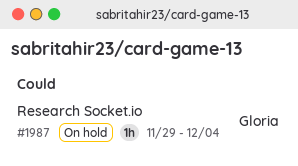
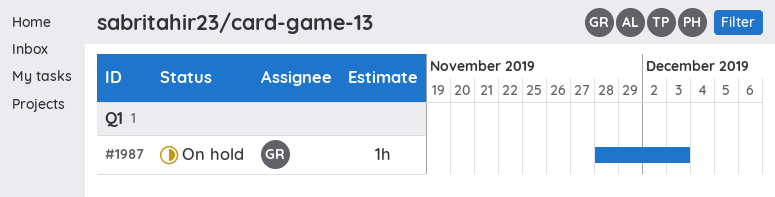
#1987, start: Nov 29 -> Nov 28
#1987, due: Dec 4 -> Dec 3

